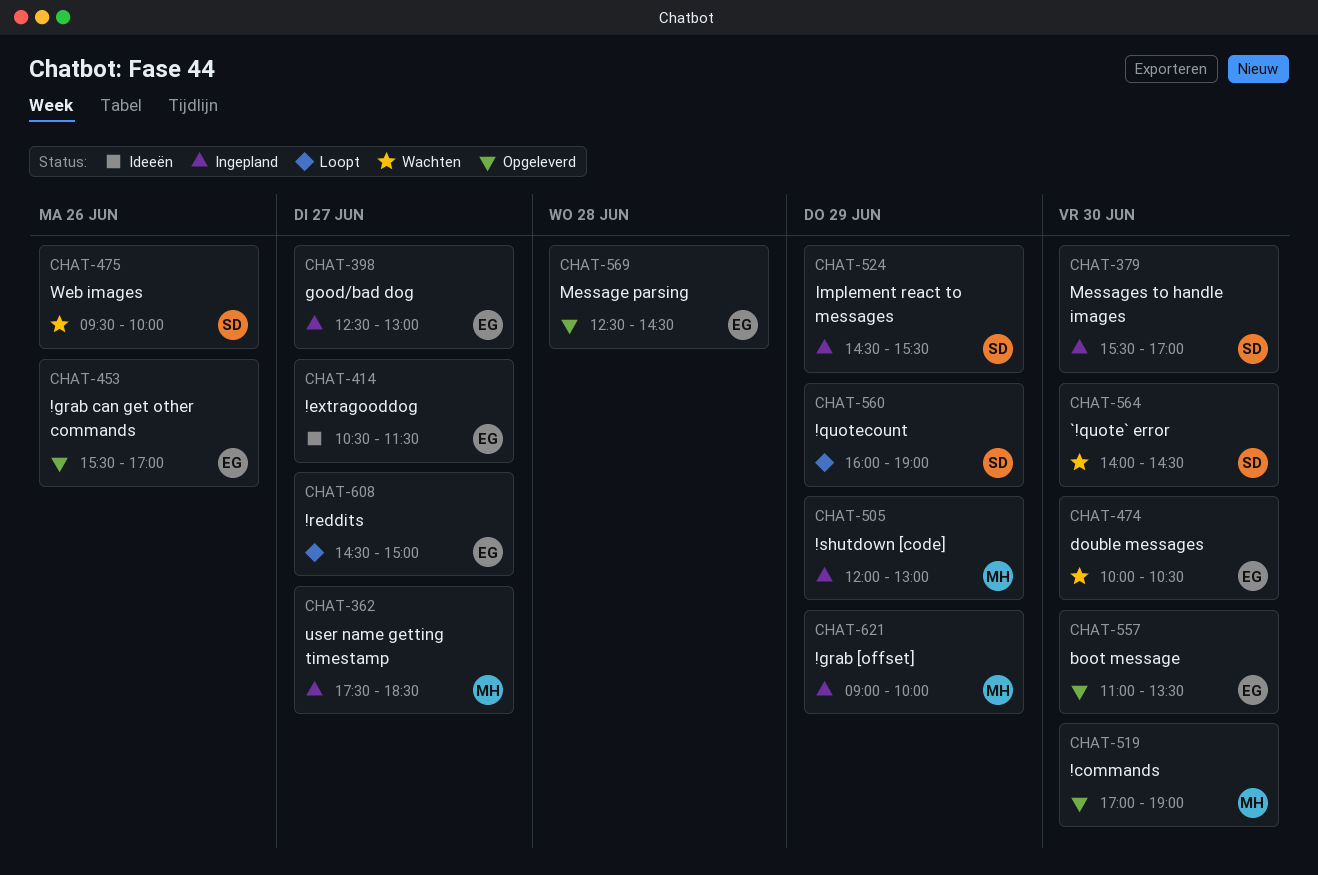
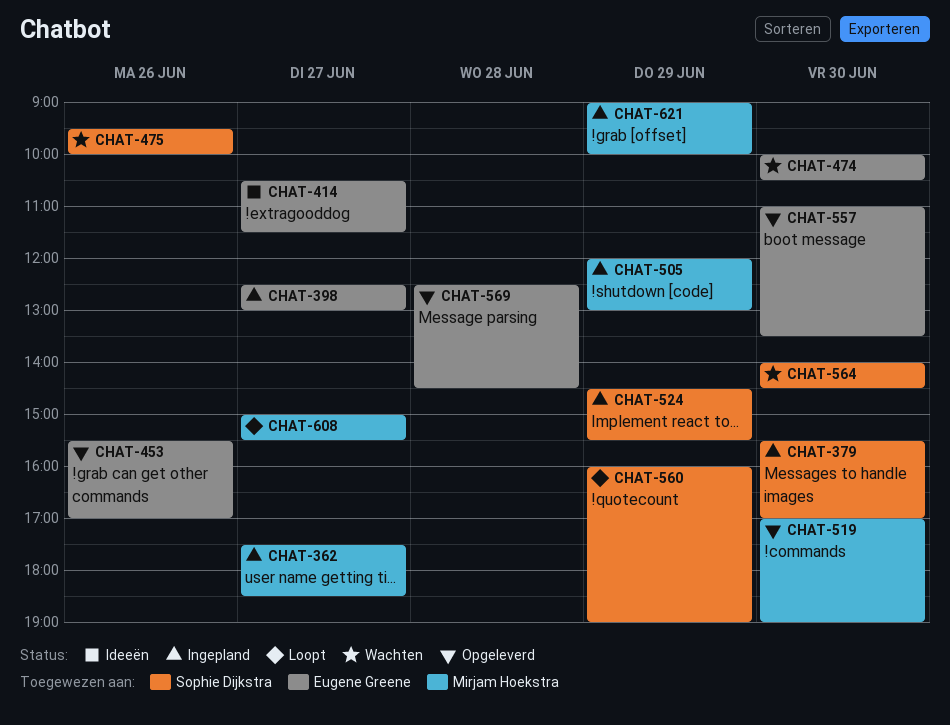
CHAT-608, owner: Eugene Greene -> Mirjam Hoekstra
CHAT-608, begins: 14:30 -> 15:00
CHAT-608, ends: 15:00 -> 15:30

